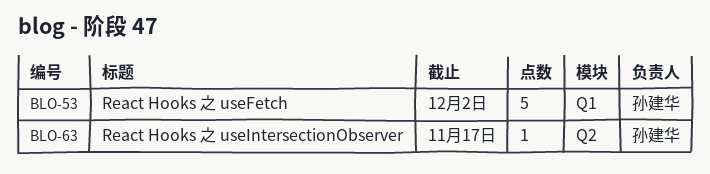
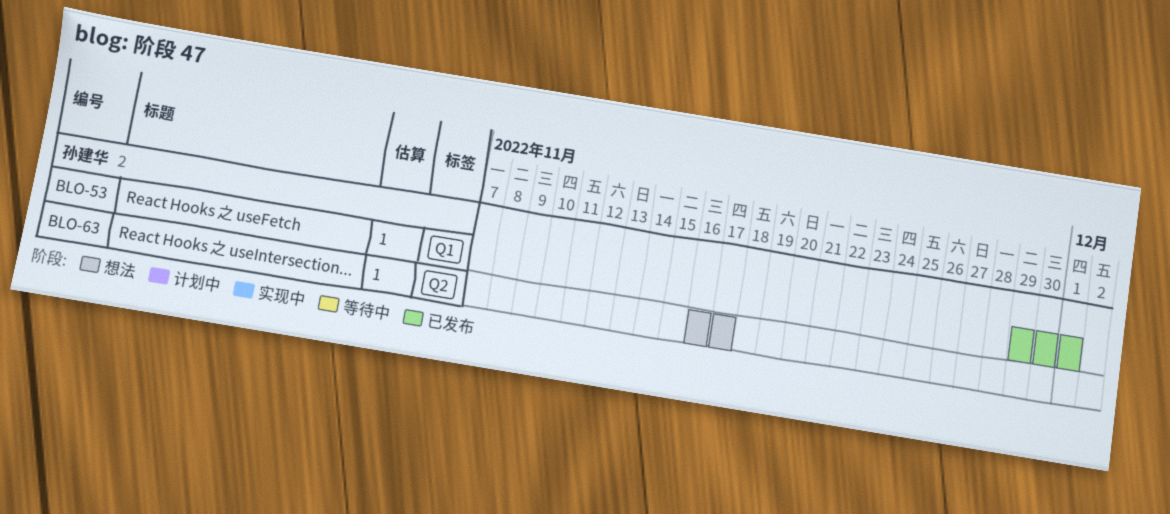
BLO-53, estimate: 5 -> 1
BLO-53, due: Dec 2 -> Dec 1

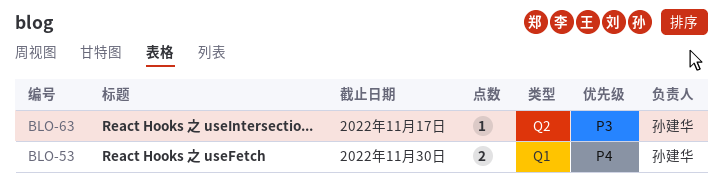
BLO-53, estimate: 1 -> 2
BLO-53, due: Dec 1 -> Nov 30

